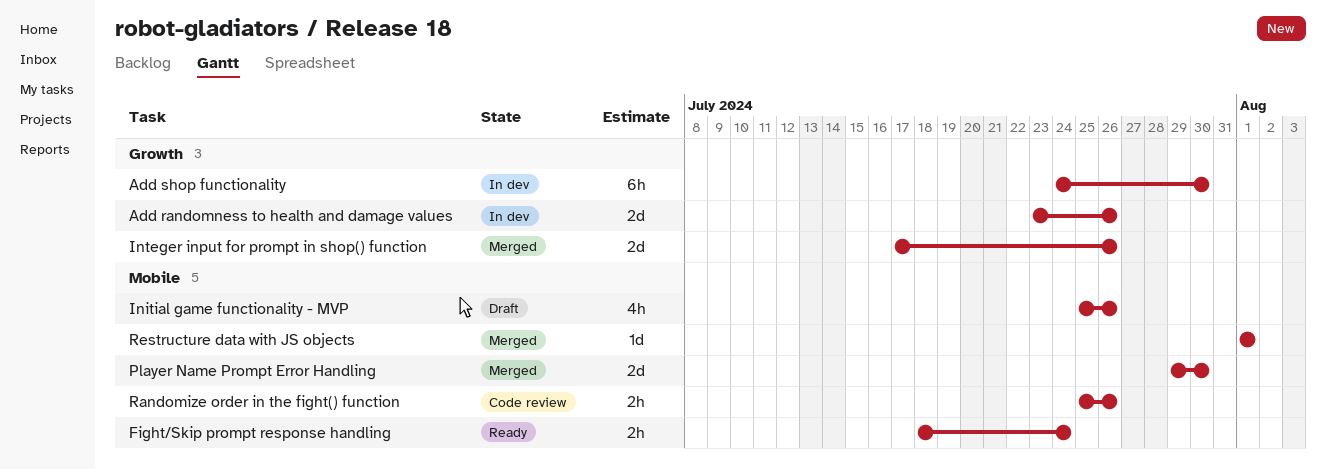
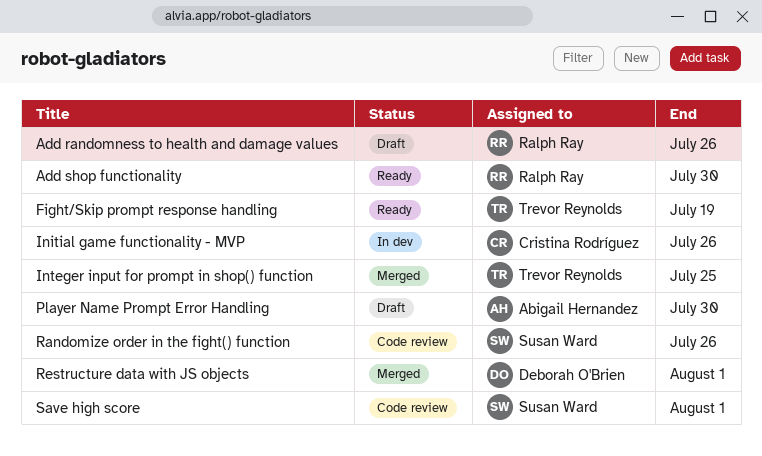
Add randomness to health and damage values, status: In dev -> Draft
Add shop functionality, status: In dev -> Ready
Fight/Skip prompt response handling, due: Jul 24 -> Jul 19
Initial game functionality - MVP, status: Draft -> In dev
Integer input for prompt in shop() function, due: Jul 26 -> Jul 25
Player Name Prompt Error Handling, status: Merged -> Draft
Save high score: none -> present

